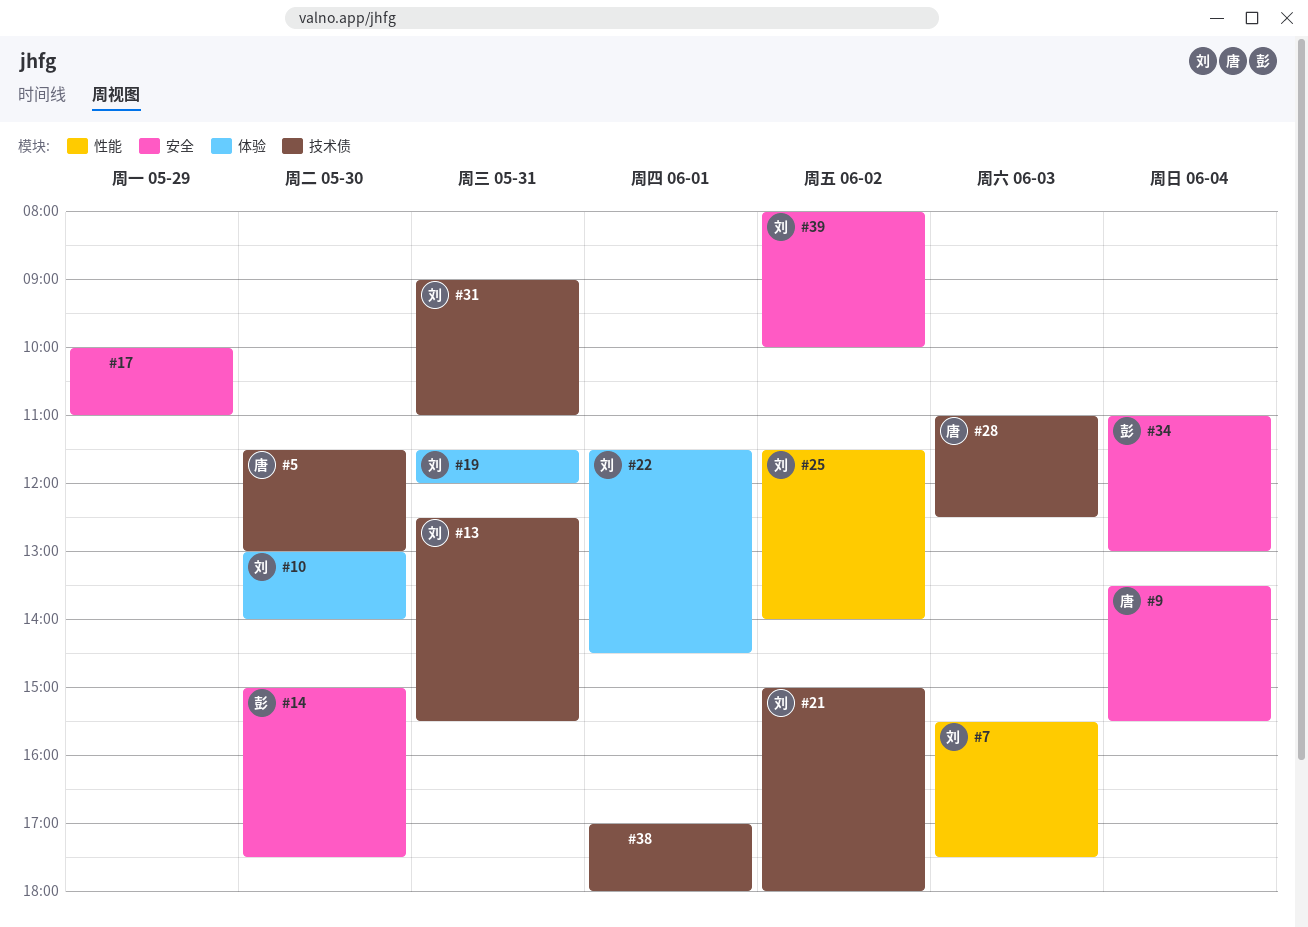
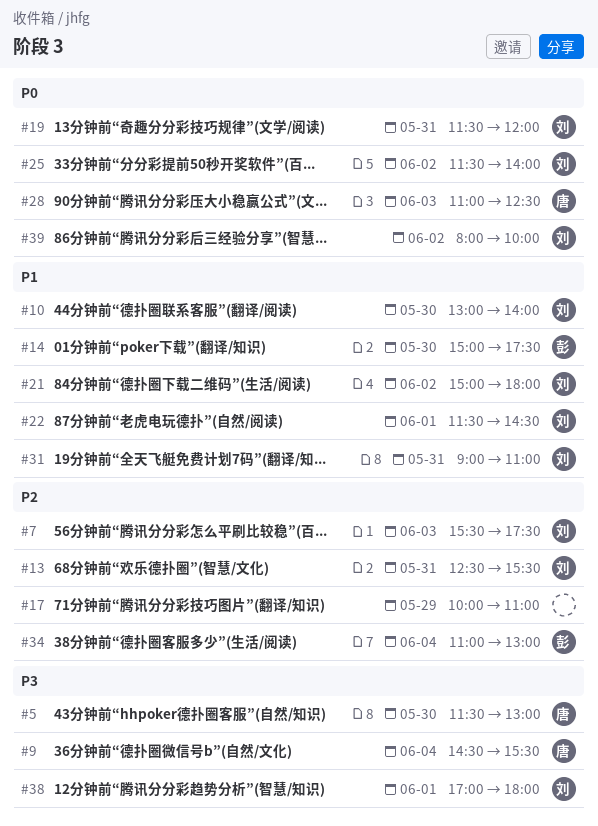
#9, begins: 13:30 -> 14:30
#38, owner: none -> 刘

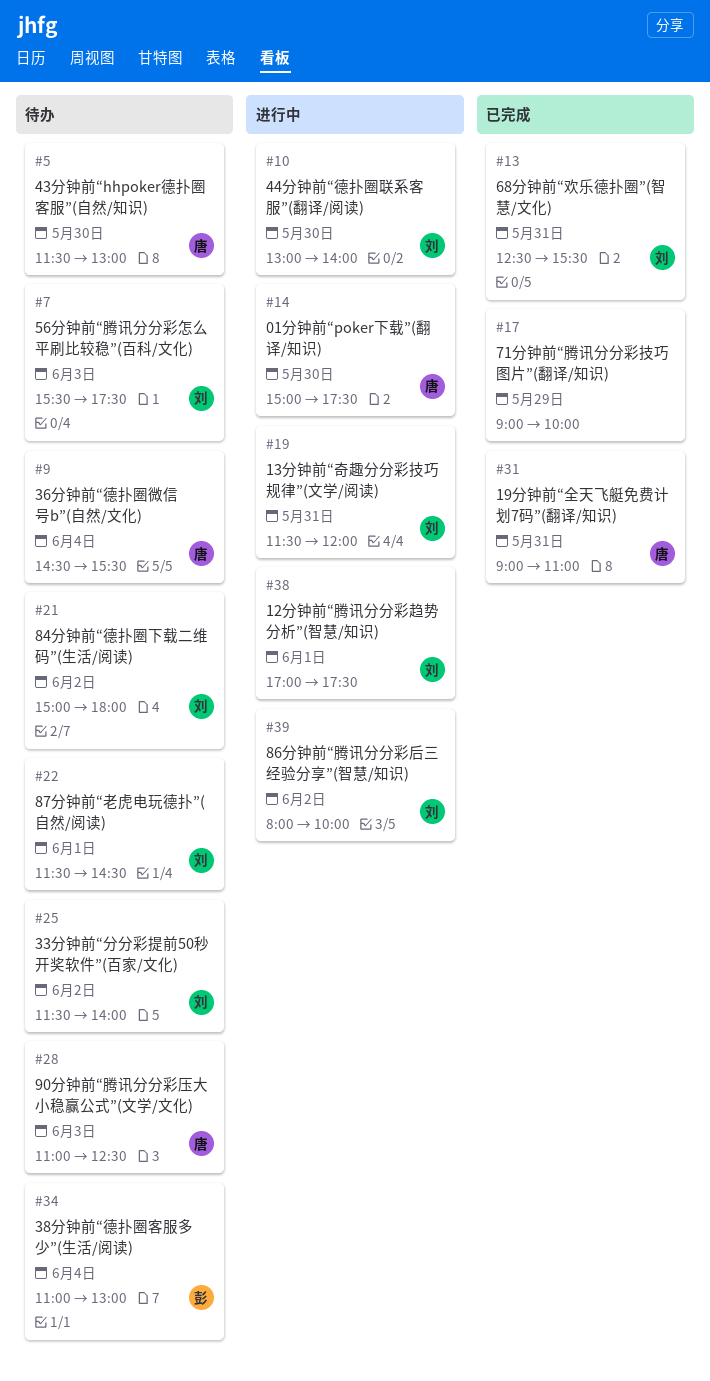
#14, owner: 彭 -> 唐
#17, begins: 10:00 -> 09:00
#17, ends: 11:00 -> 10:00
#31, owner: 刘 -> 唐
#38, ends: 18:00 -> 17:30

